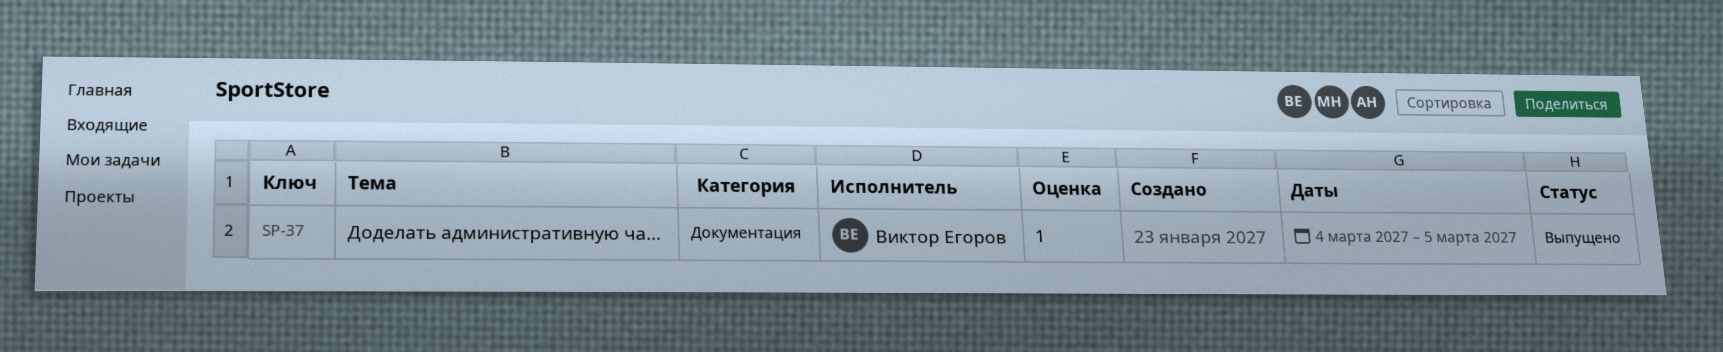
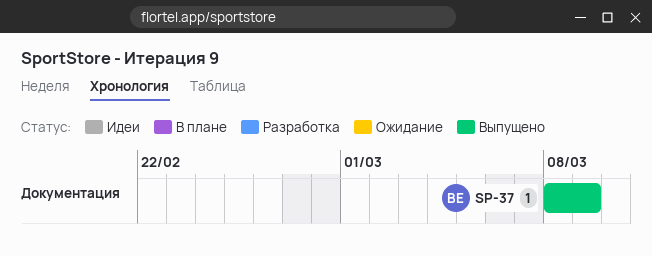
SP-37, start: Mar 4 -> Mar 8
SP-37, due: Mar 5 -> Mar 9

